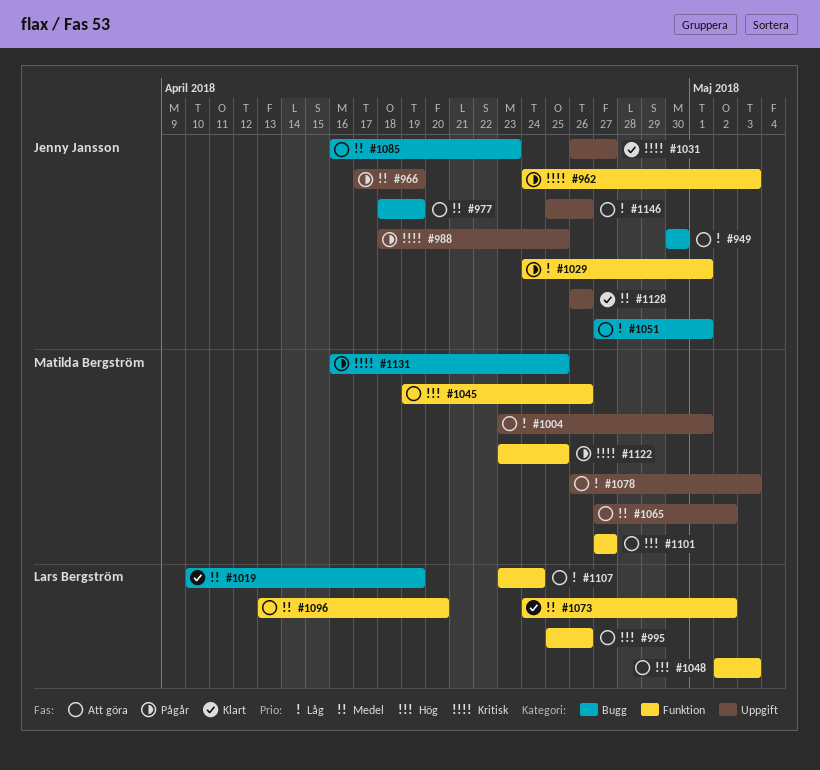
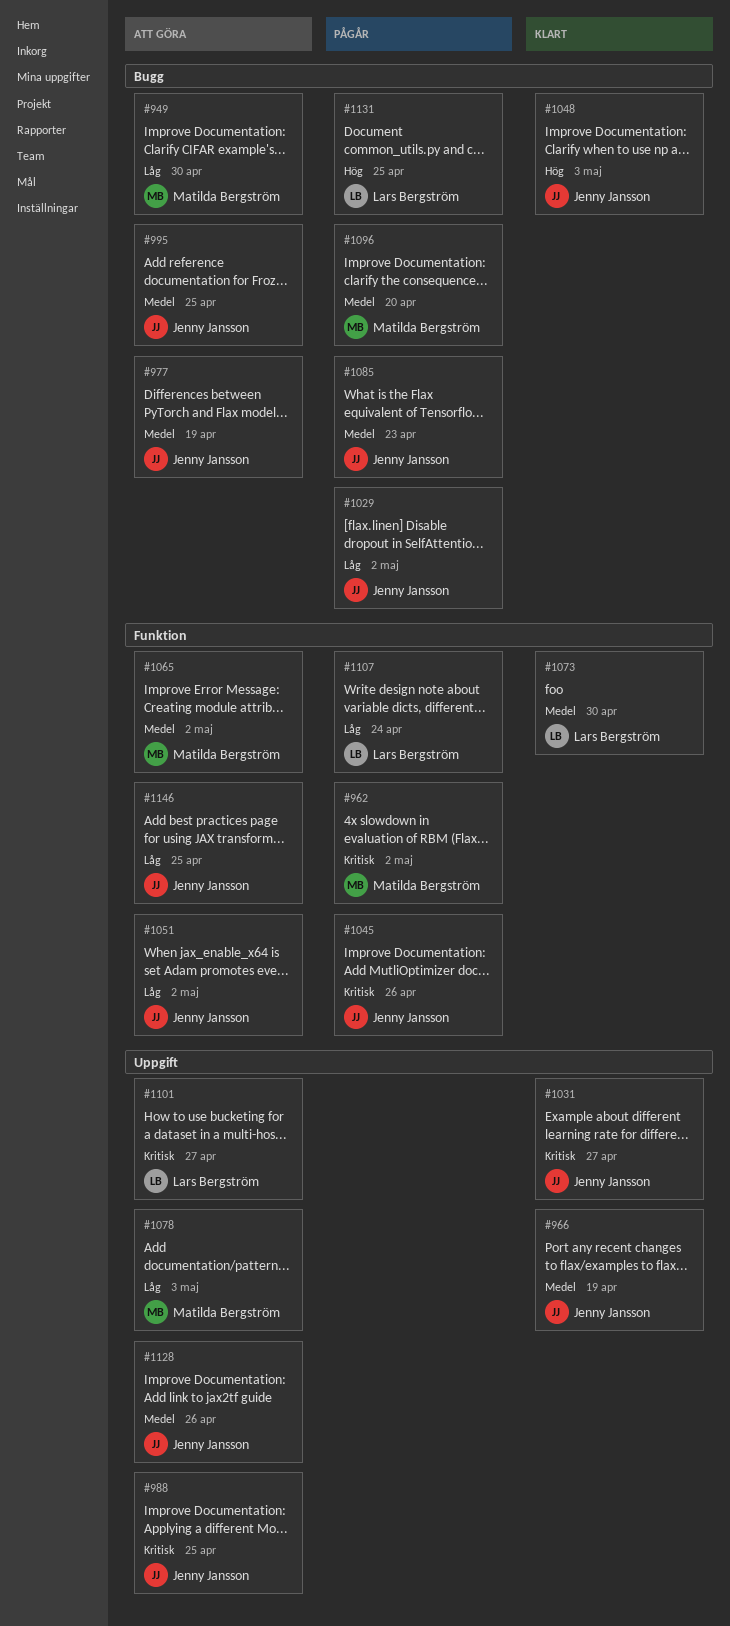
#949, owner: Jenny Jansson -> Matilda Bergström
#962, owner: Jenny Jansson -> Matilda Bergström
#962, due: May 3 -> May 2
#966, status: Pågår -> Klart
#988, status: Pågår -> Att göra
#995, owner: Lars Bergström -> Jenny Jansson
#995, priority: Hög -> Medel
#995, label: Funktion -> Bugg
#995, due: Apr 26 -> Apr 25
#1004: present -> none
#1019: present -> none
#1029, label: Funktion -> Bugg
#1029, due: May 1 -> May 2
#1045, status: Att göra -> Pågår
#1045, owner: Matilda Bergström -> Jenny Jansson
#1045, priority: Hög -> Kritisk
#1048, status: Att göra -> Klart
#1048, owner: Lars Bergström -> Jenny Jansson
#1048, label: Funktion -> Bugg
#1051, label: Bugg -> Funktion
#1051, due: May 1 -> May 2
#1065, label: Uppgift -> Funktion
#1073, due: May 2 -> Apr 30
#1085, status: Att göra -> Pågår
#1096, status: Att göra -> Pågår
#1096, owner: Lars Bergström -> Matilda Bergström
#1096, label: Funktion -> Bugg
#1101, owner: Matilda Bergström -> Lars Bergström
#1101, priority: Hög -> Kritisk
#1101, label: Funktion -> Uppgift
#1107, status: Att göra -> Pågår
#1122: present -> none
#1128, status: Klart -> Att göra
#1131, owner: Matilda Bergström -> Lars Bergström
#1131, priority: Kritisk -> Hög
#1146, label: Uppgift -> Funktion
#1146, due: Apr 26 -> Apr 25

